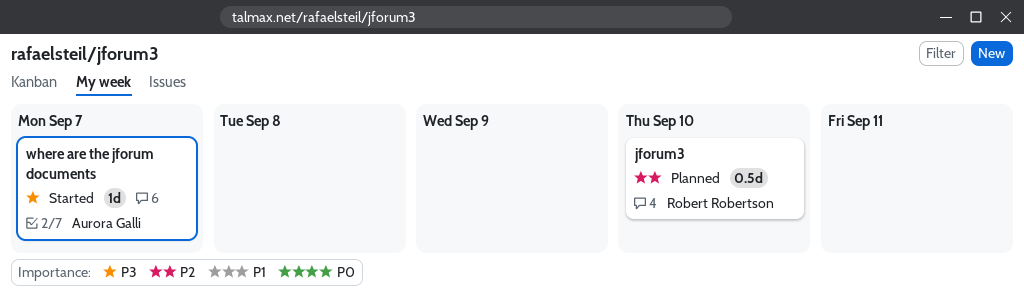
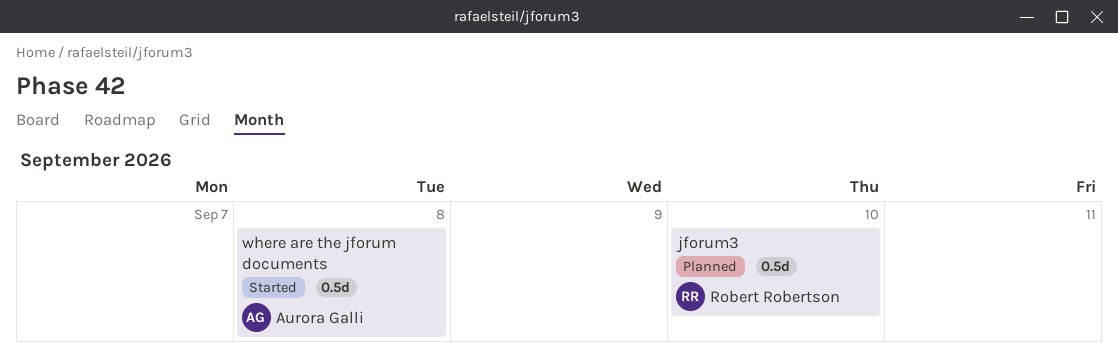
where are the jforum documents, estimate: 1d -> 0.5d
where are the jforum documents, due: Sep 7 -> Sep 8

